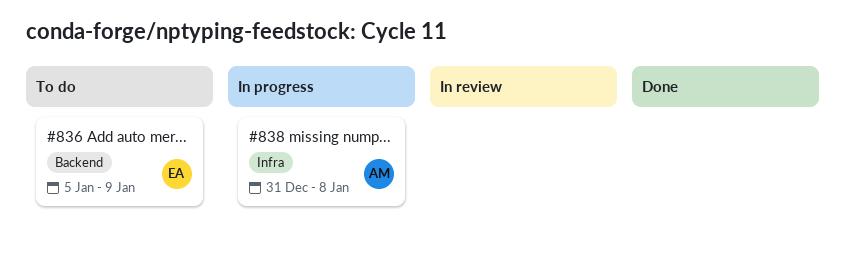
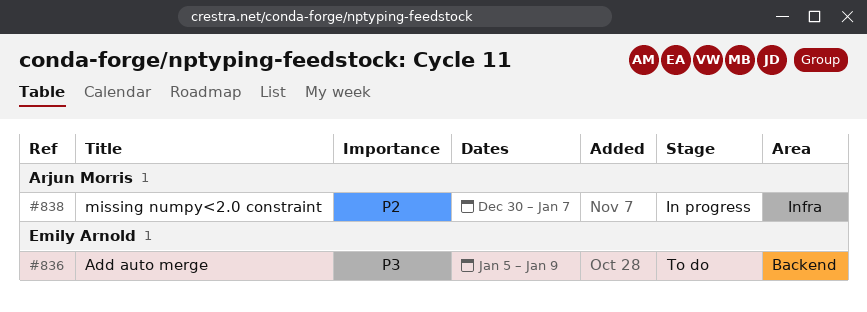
#838, start: Dec 31 -> Dec 30
#838, due: Jan 8 -> Jan 7

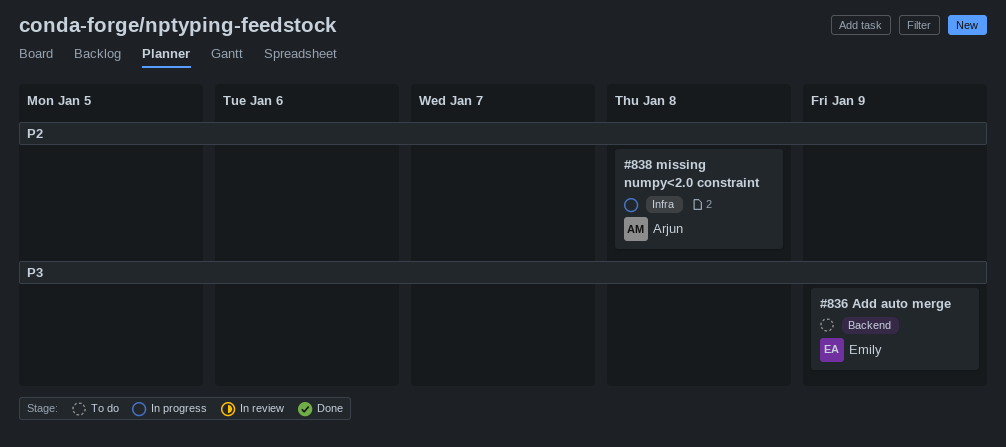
#838, due: Jan 7 -> Jan 8

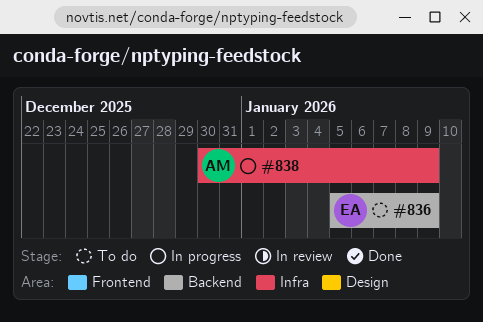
#838, due: Jan 8 -> Jan 9

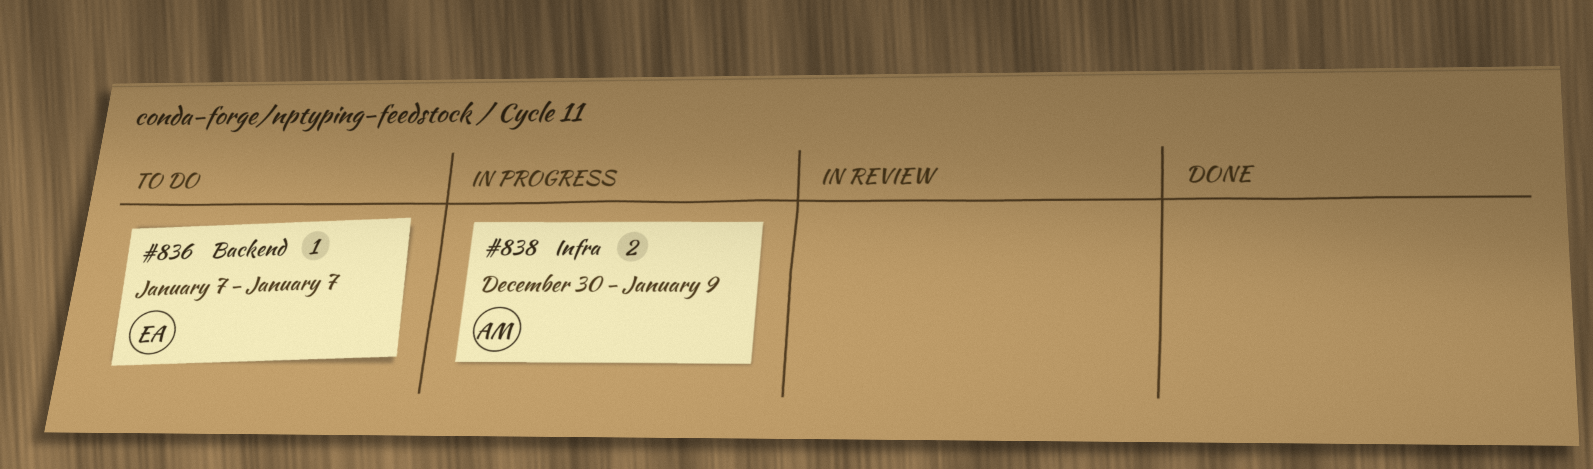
#836, start: Jan 5 -> Jan 7
#836, due: Jan 9 -> Jan 7

